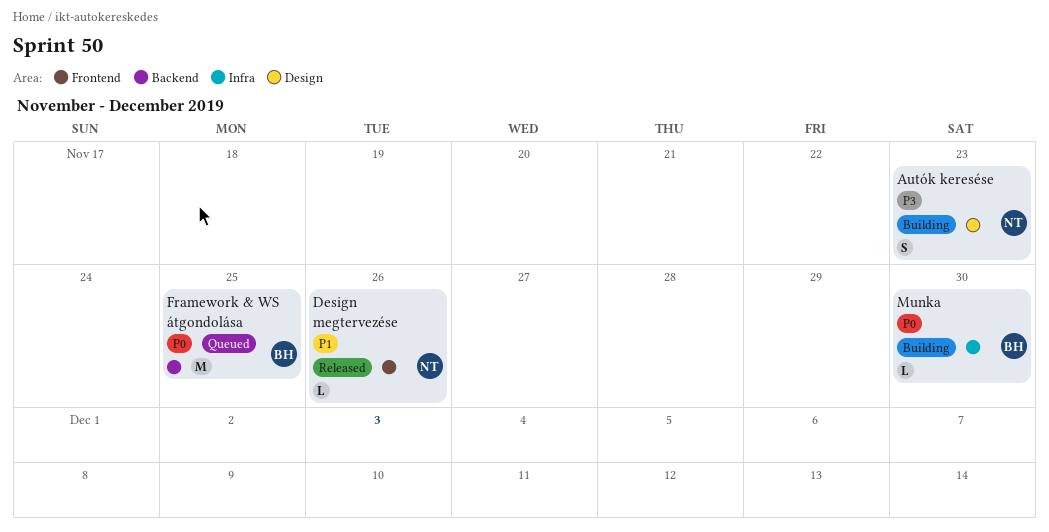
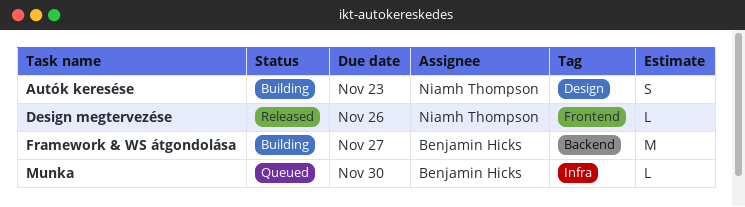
Framework & WS átgondolása, status: Queued -> Building
Framework & WS átgondolása, due: Nov 25 -> Nov 27
Munka, status: Building -> Queued

